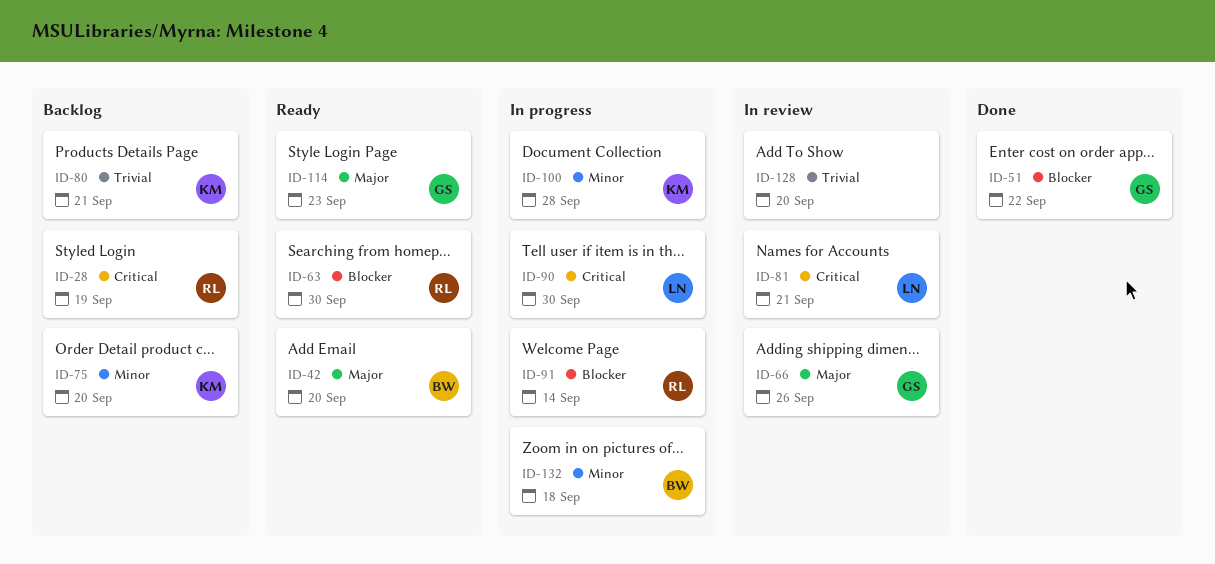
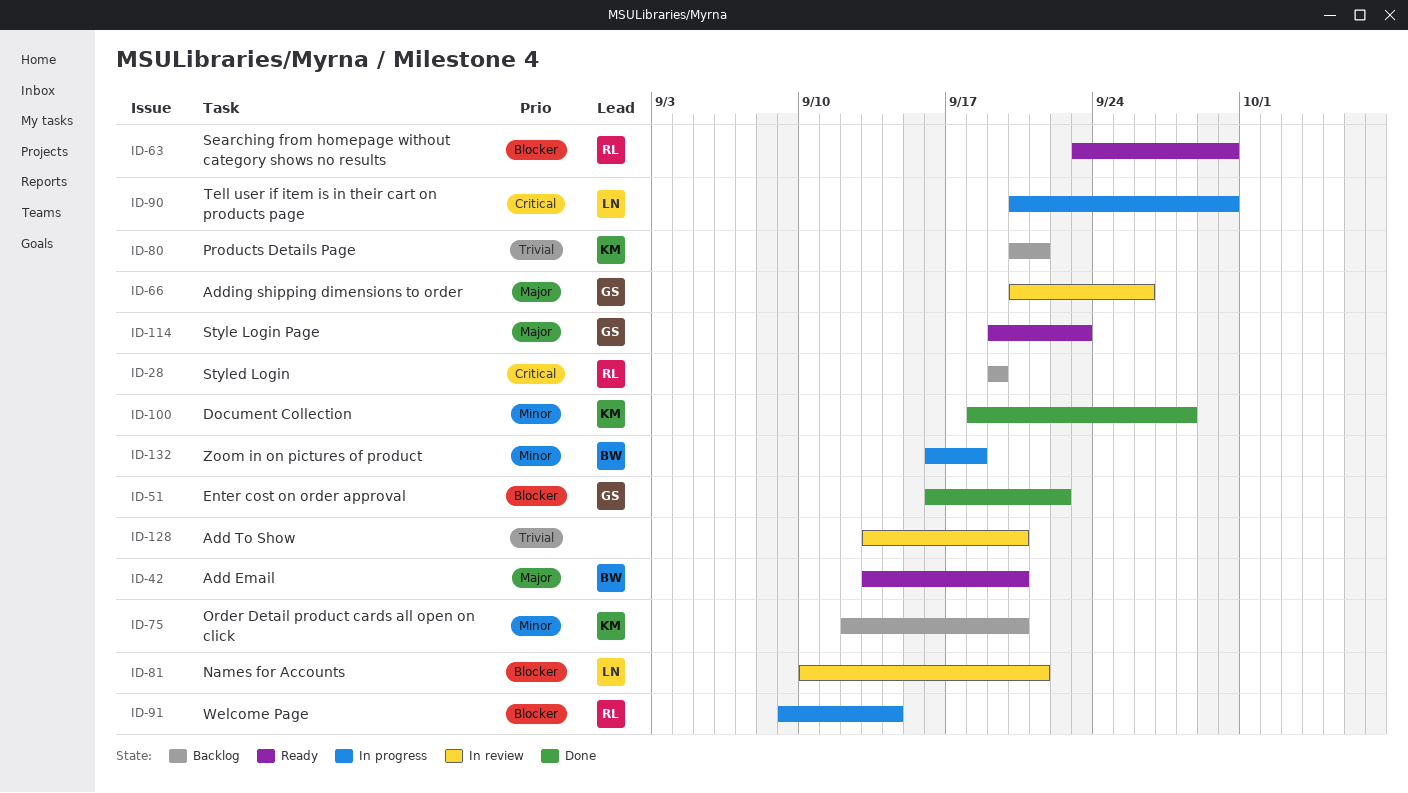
ID-81, priority: Critical -> Blocker
ID-100, status: In progress -> Done

